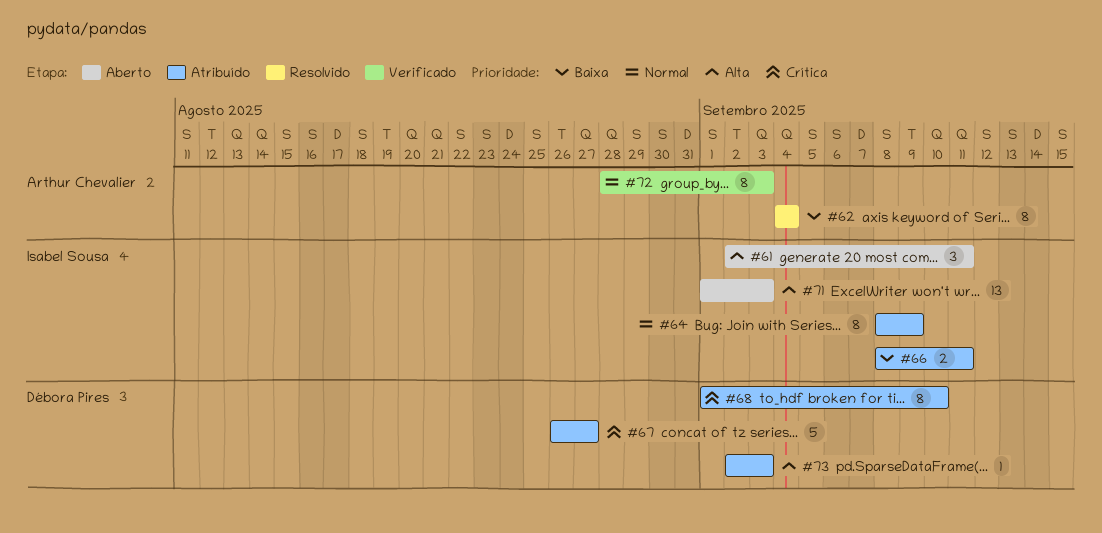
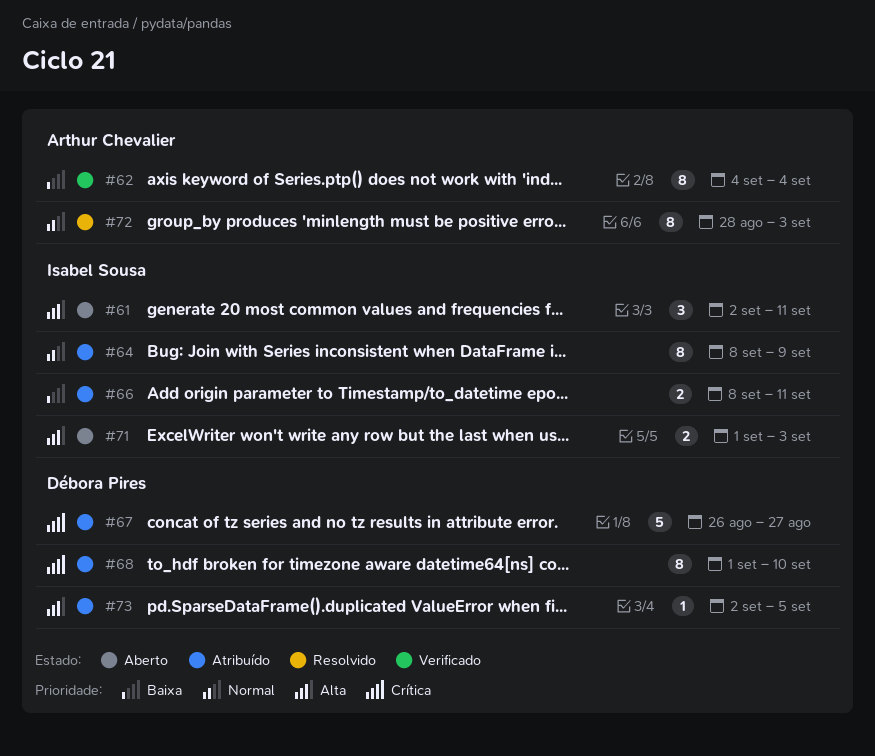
#62, status: Resolvido -> Verificado
#71, estimate: 13 -> 2
#72, status: Verificado -> Resolvido
#73, due: Sep 3 -> Sep 5

